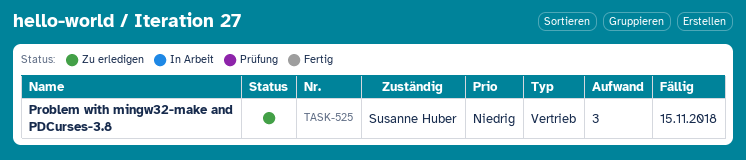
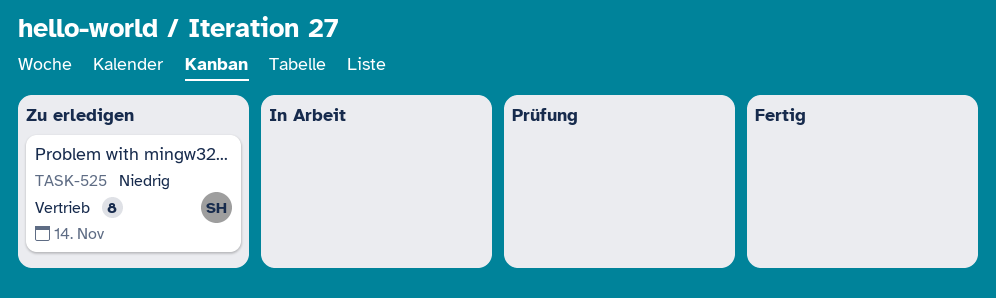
TASK-525, estimate: 3 -> 8
TASK-525, due: Nov 15 -> Nov 14

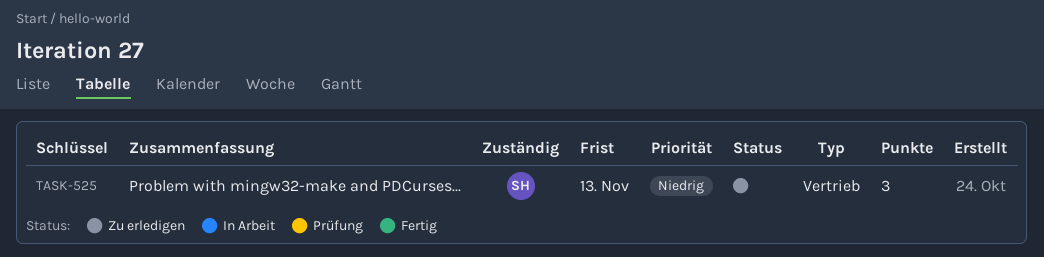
TASK-525, estimate: 8 -> 3
TASK-525, due: Nov 14 -> Nov 13

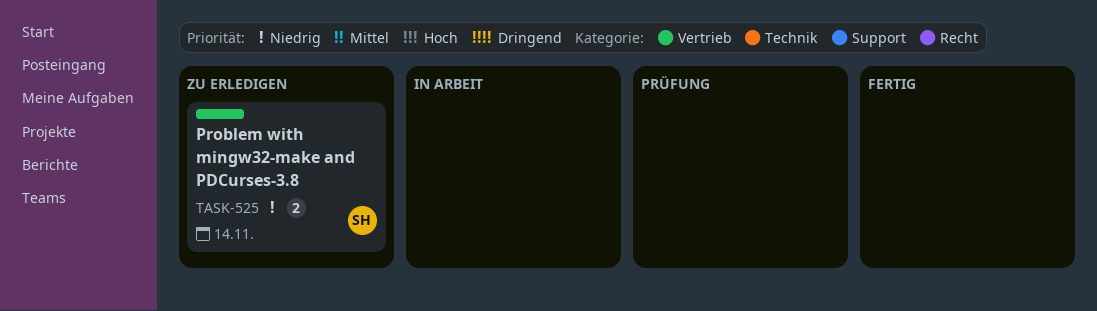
TASK-525, estimate: 3 -> 2
TASK-525, due: Nov 13 -> Nov 14

